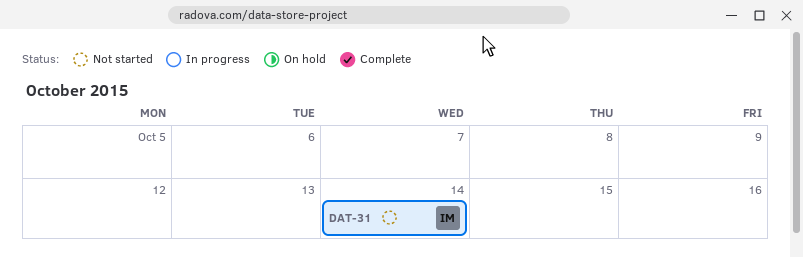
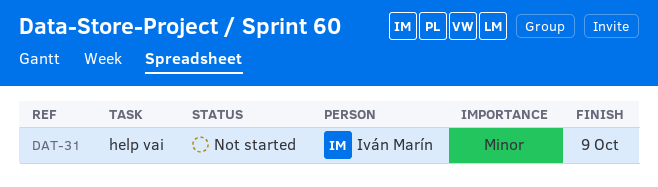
DAT-31, due: Oct 14 -> Oct 9

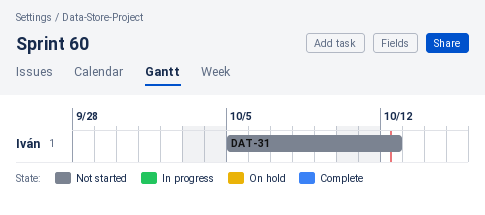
DAT-31, due: Oct 9 -> Oct 12

